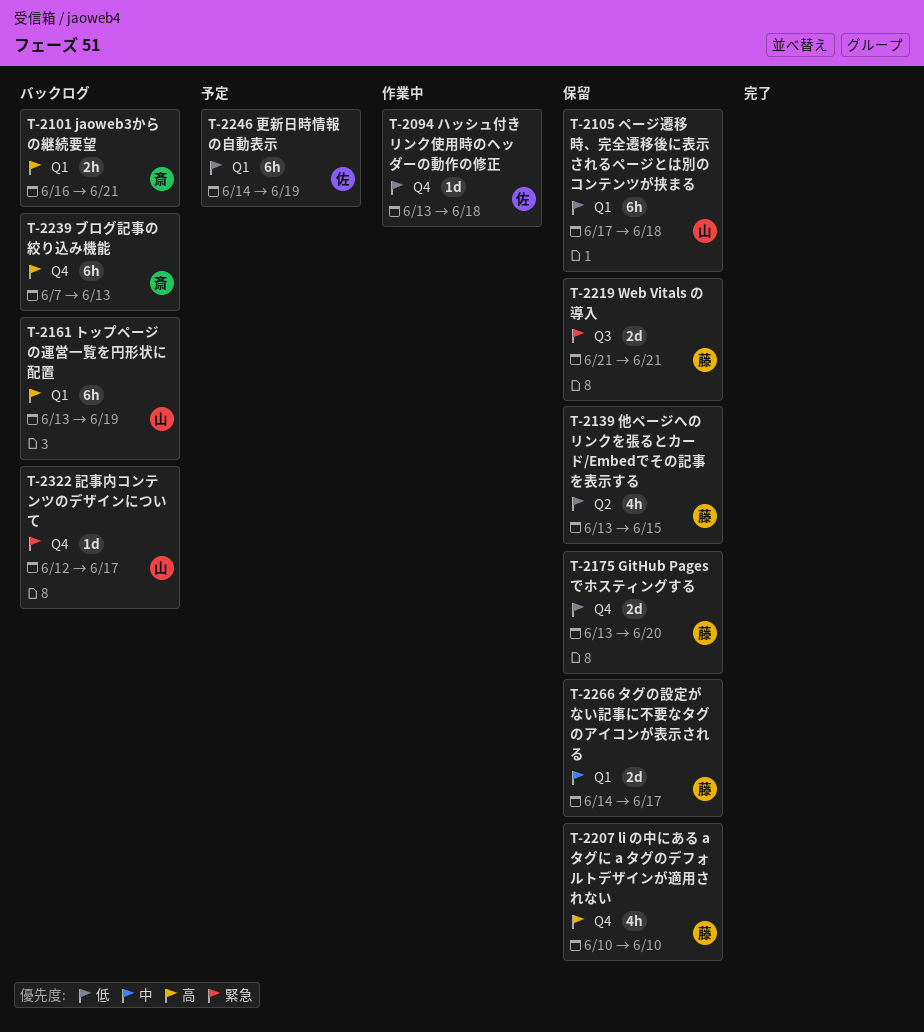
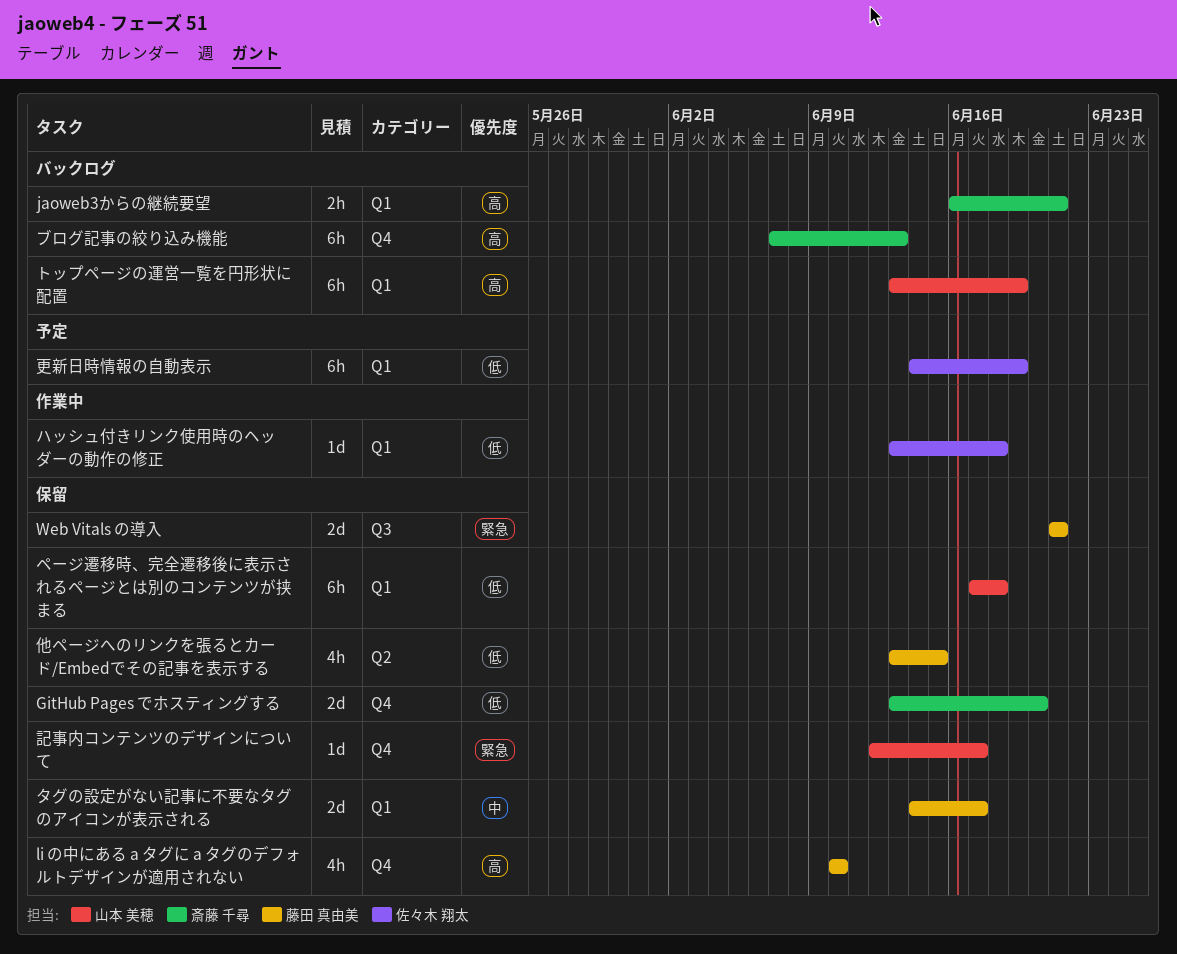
GitHub Pages でホスティングする, owner: 藤田 真由美 -> 斎藤 千尋
ハッシュ付きリンク使用時のヘッダーの動作の修正, label: Q4 -> Q1
記事内コンテンツのデザインについて, status: バックログ -> 保留

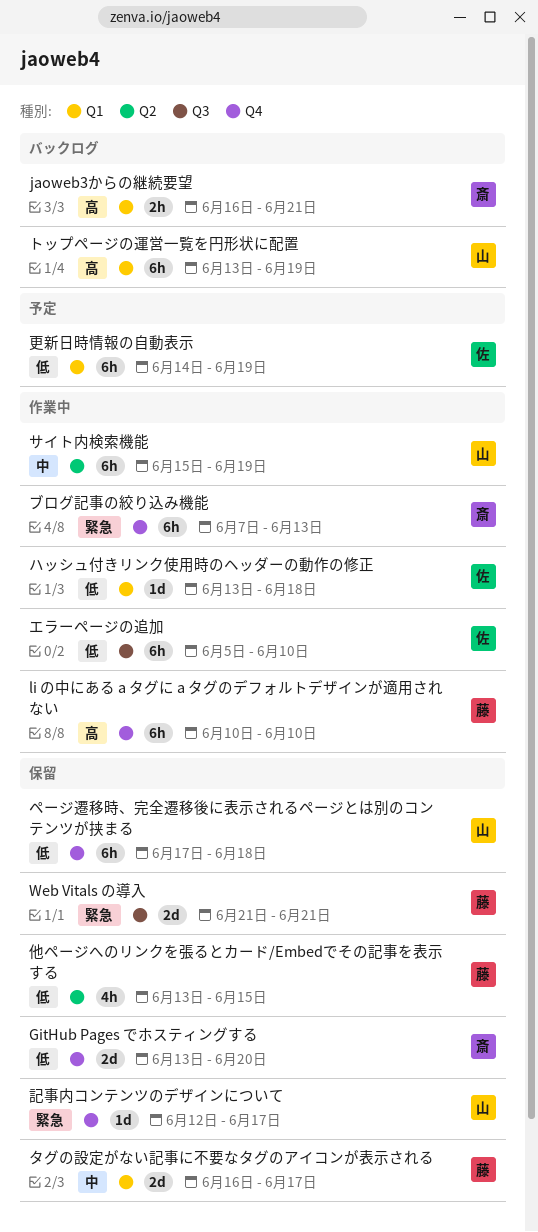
li の中にある a タグに a タグのデフォルトデザインが適用されない, status: 保留 -> 作業中
li の中にある a タグに a タグのデフォルトデザインが適用されない, estimate: 4h -> 6h
エラーページの追加: none -> present
サイト内検索機能: none -> present
タグの設定がない記事に不要なタグのアイコンが表示される, start: Jun 14 -> Jun 16
ブログ記事の絞り込み機能, status: バックログ -> 作業中
ブログ記事の絞り込み機能, priority: 高 -> 緊急
ページ遷移時、完全遷移後に表示されるページとは別のコンテンツが挟まる, label: Q1 -> Q4

